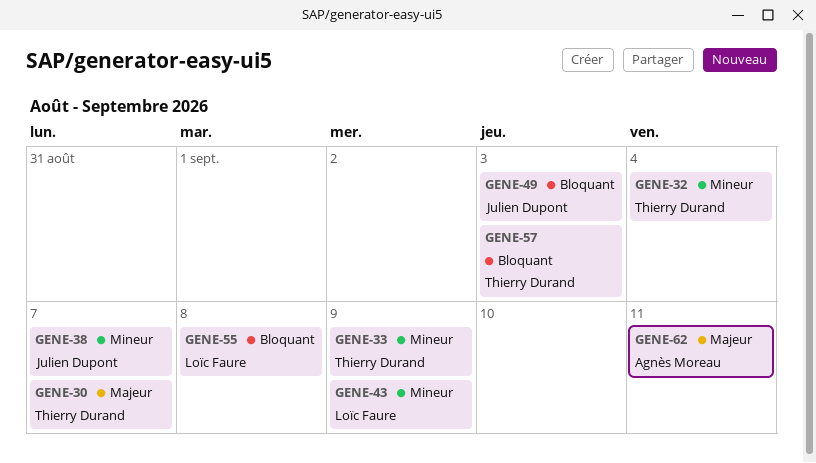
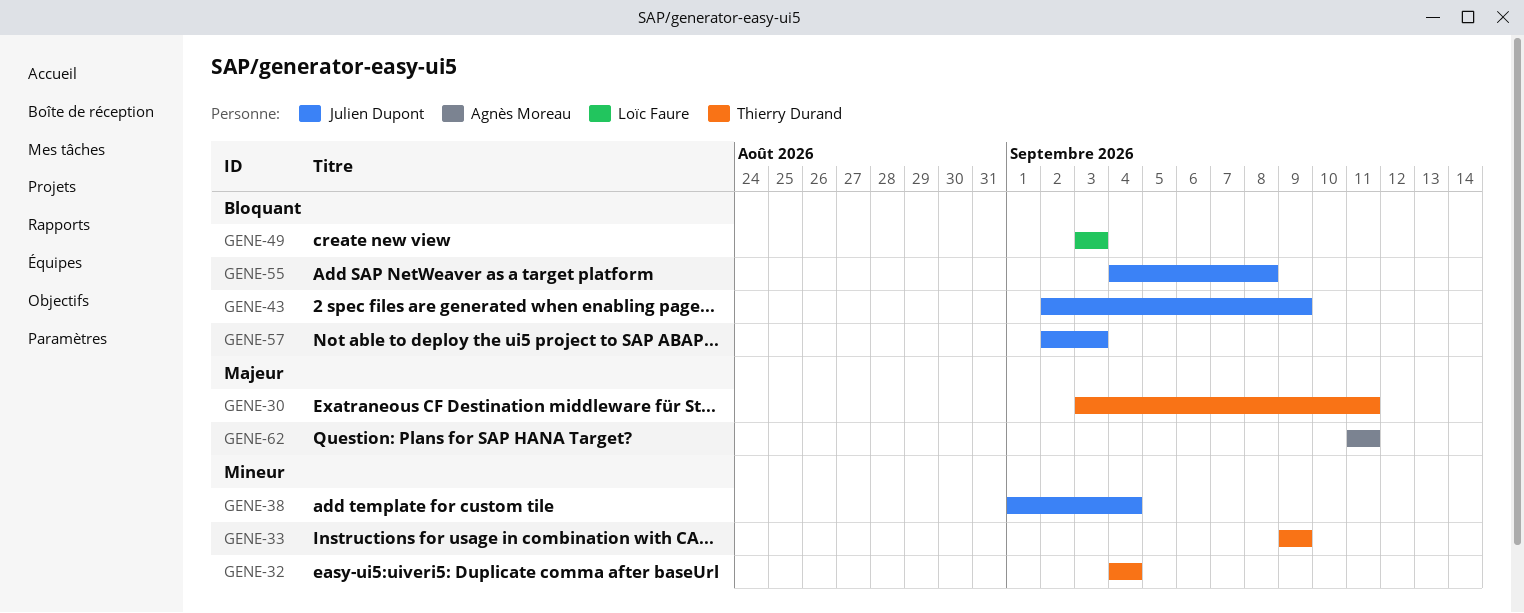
GENE-30, due: Sep 7 -> Sep 11
GENE-38, due: Sep 7 -> Sep 4
GENE-43, owner: Loïc Faure -> Julien Dupont
GENE-43, priority: Mineur -> Bloquant
GENE-49, owner: Julien Dupont -> Loïc Faure
GENE-55, owner: Loïc Faure -> Julien Dupont
GENE-57, owner: Thierry Durand -> Julien Dupont

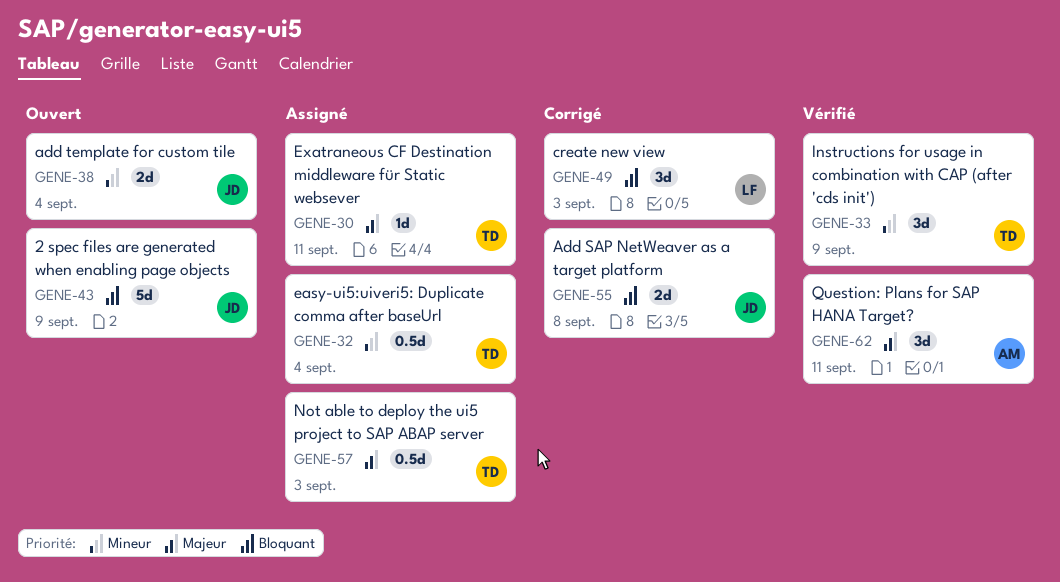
GENE-57, owner: Julien Dupont -> Thierry Durand
GENE-57, priority: Bloquant -> Majeur

